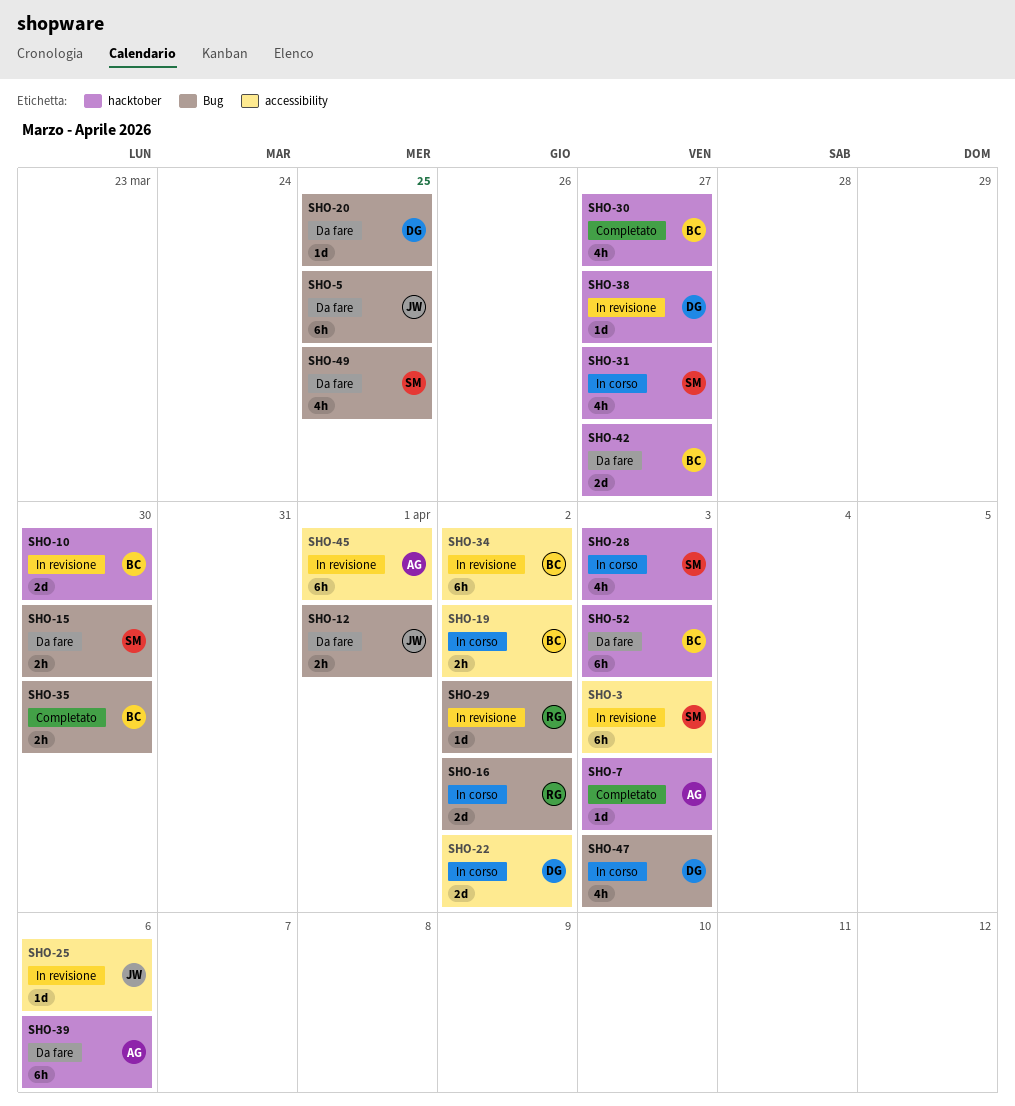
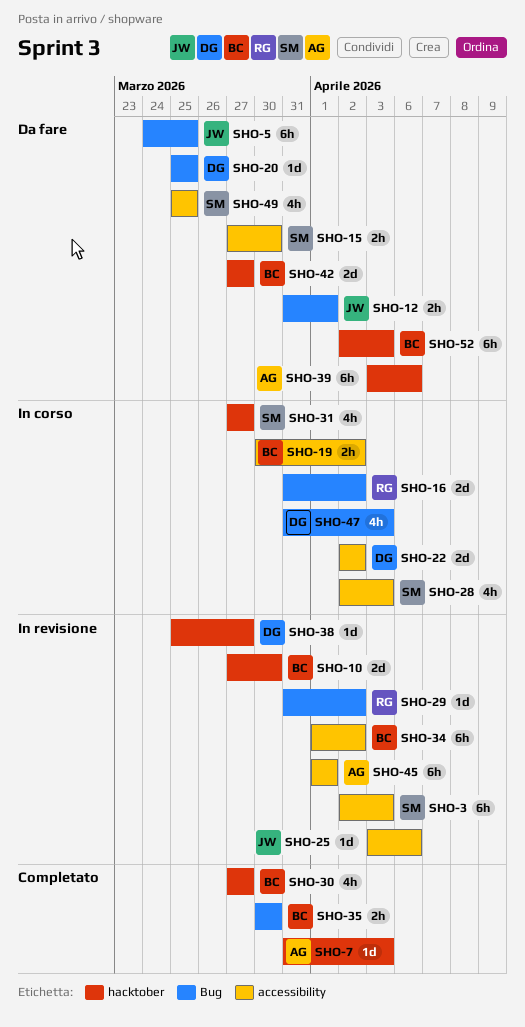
SHO-15, label: Bug -> accessibility
SHO-28, label: hacktober -> accessibility
SHO-49, label: Bug -> accessibility

